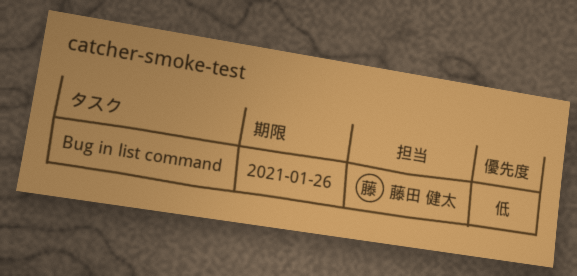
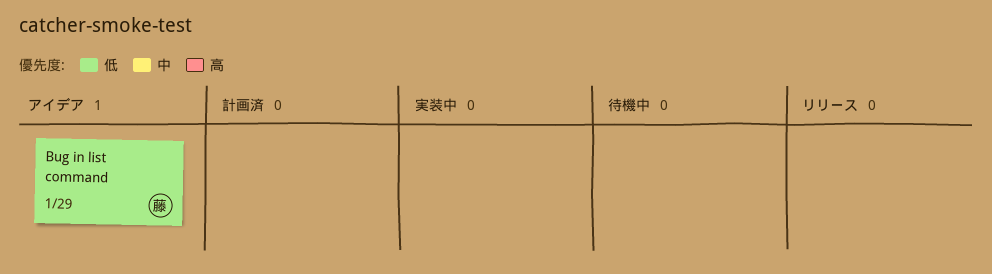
Bug in list command, due: Jan 26 -> Jan 29

